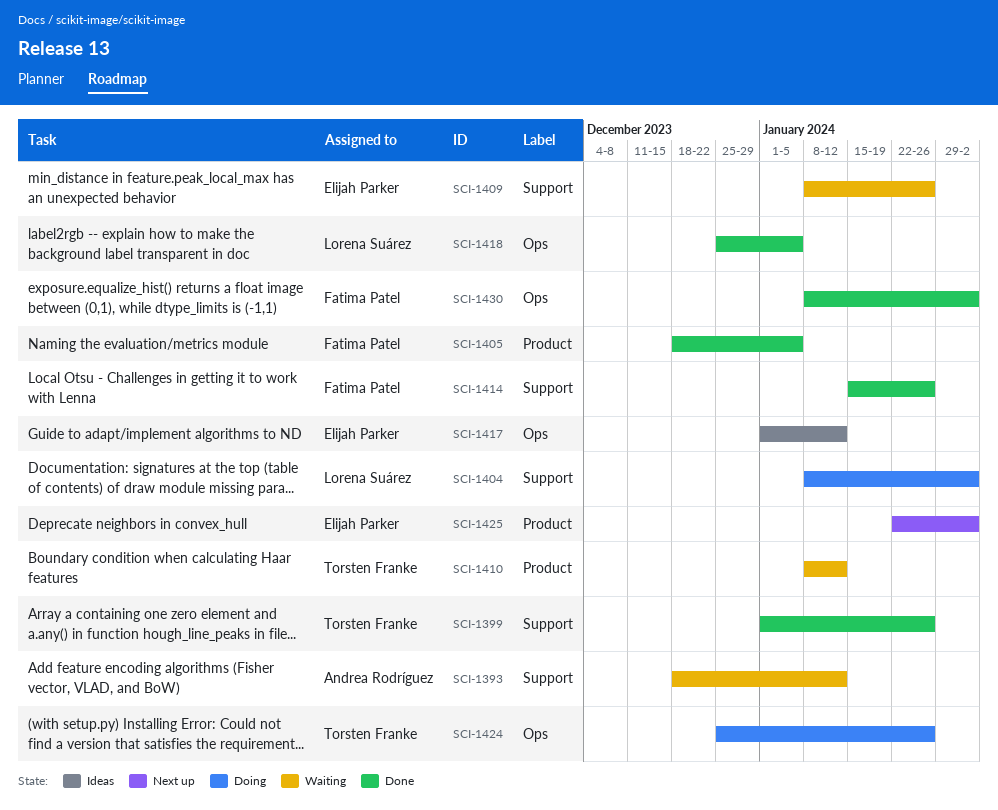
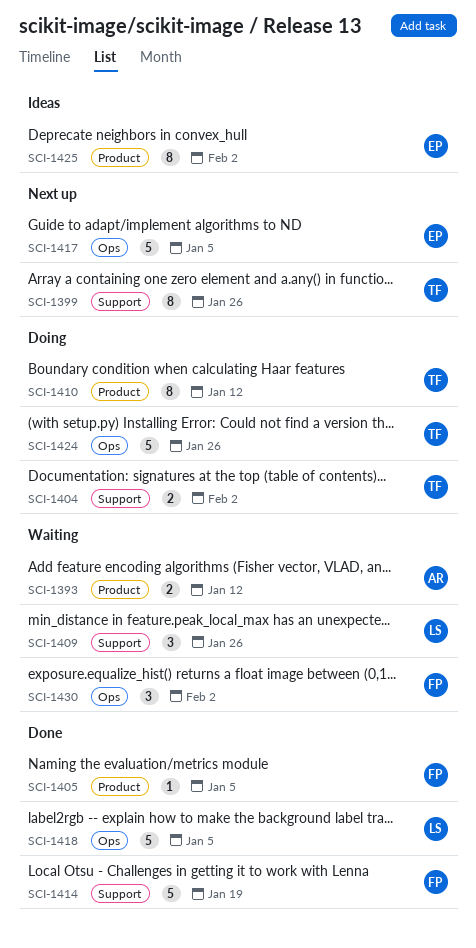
SCI-1393, label: Support -> Product
SCI-1399, status: Done -> Next up
SCI-1404, owner: Lorena Suárez -> Torsten Franke
SCI-1409, owner: Elijah Parker -> Lorena Suárez
SCI-1410, status: Waiting -> Doing
SCI-1414, due: Jan 26 -> Jan 19
SCI-1417, status: Ideas -> Next up
SCI-1417, due: Jan 12 -> Jan 5
SCI-1425, status: Next up -> Ideas
SCI-1430, status: Done -> Waiting

